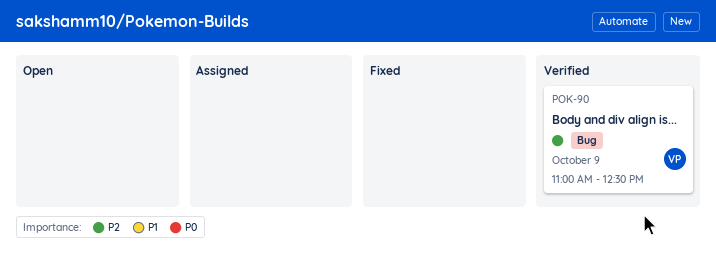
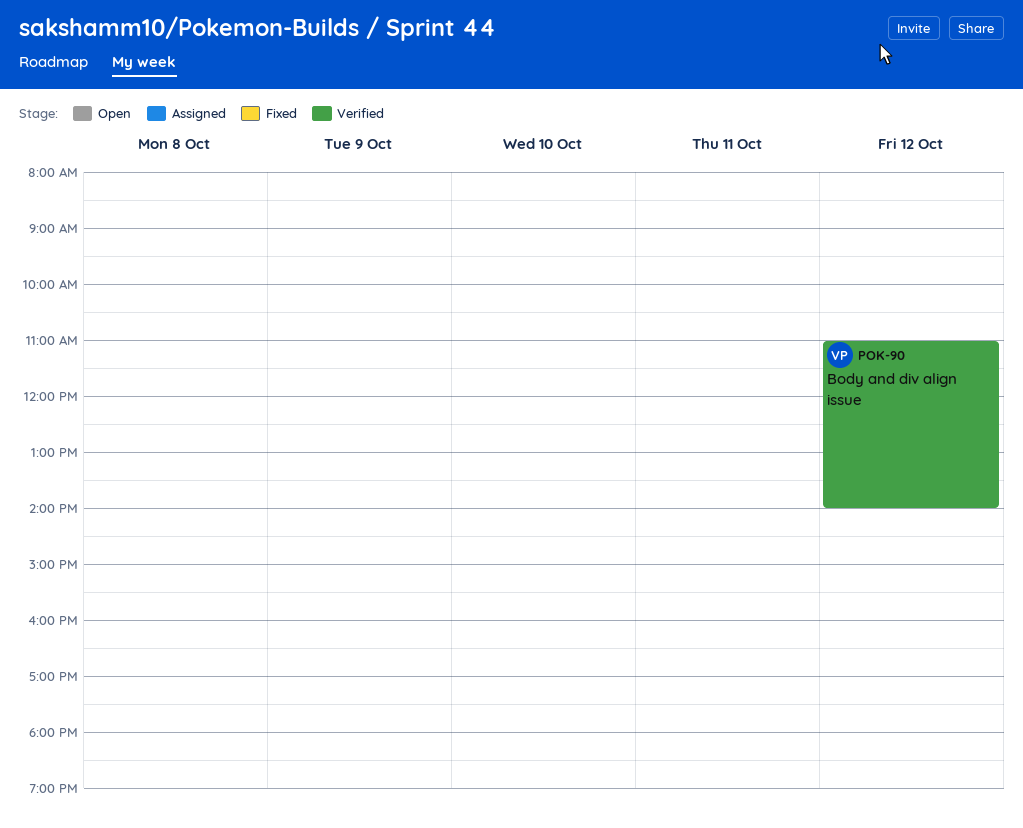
POK-90, day: Oct 9 -> Oct 12
POK-90, ends: 12:30 -> 14:00

